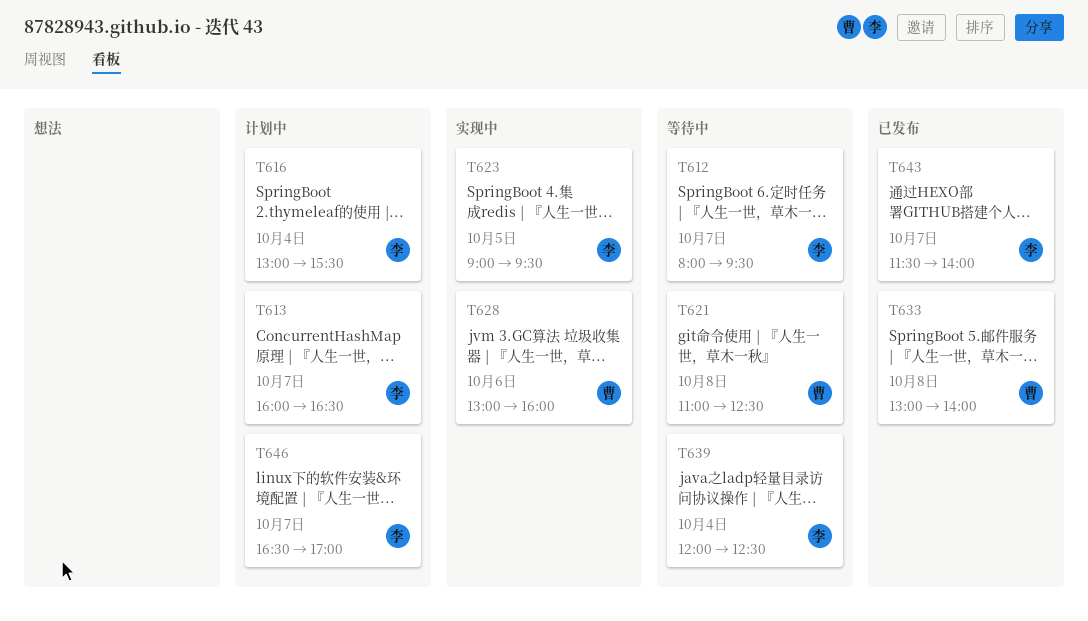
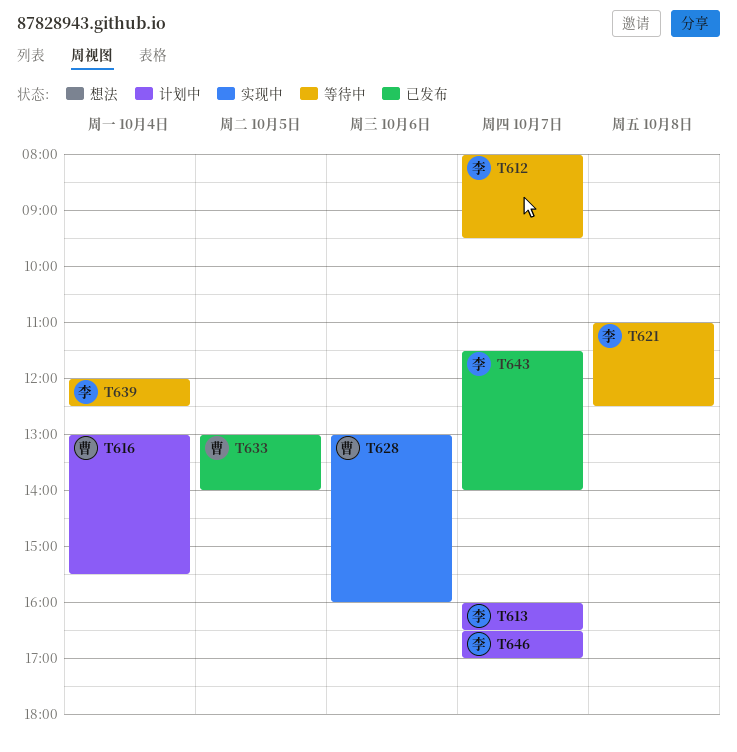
T616, owner: 李 -> 曹
T621, owner: 曹 -> 李
T623: present -> none
T633, day: Oct 8 -> Oct 5

